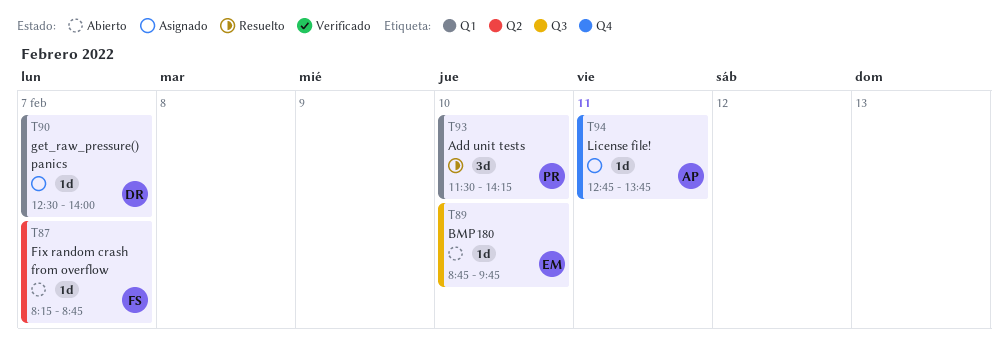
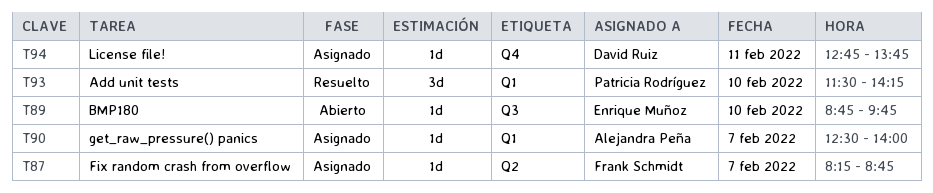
T87, status: Abierto -> Asignado
T90, owner: David Ruiz -> Alejandra Peña
T94, owner: Alejandra Peña -> David Ruiz

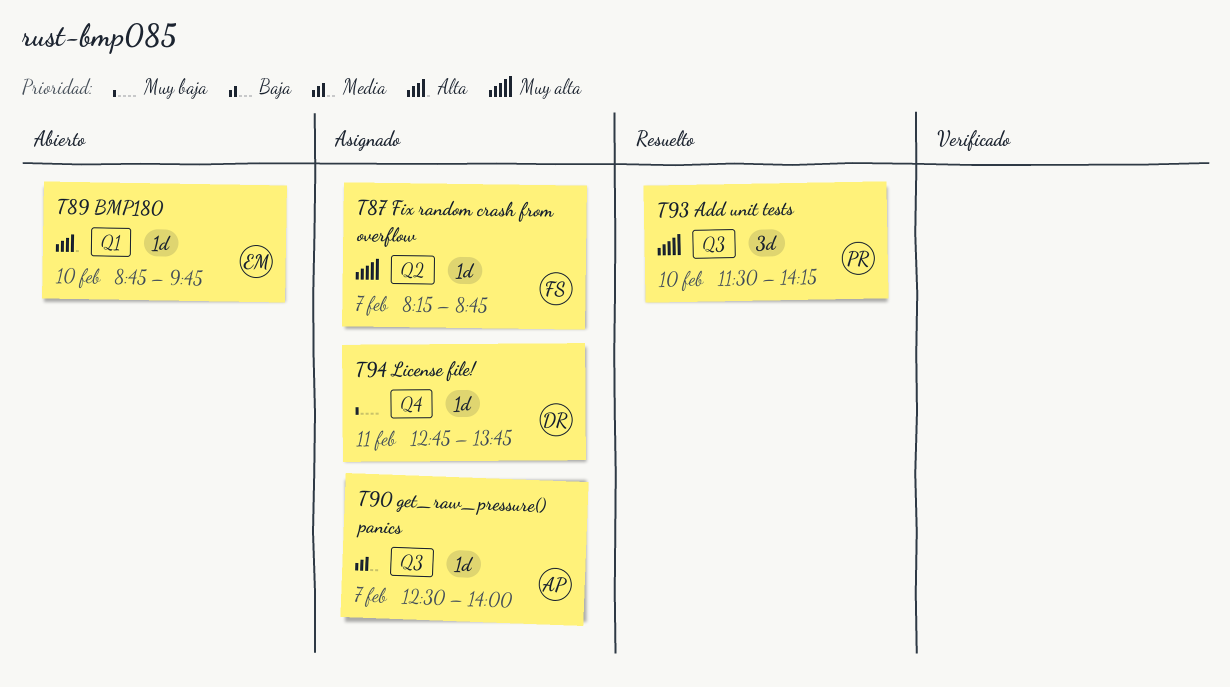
T89, label: Q3 -> Q1
T90, label: Q1 -> Q3
T93, label: Q1 -> Q3

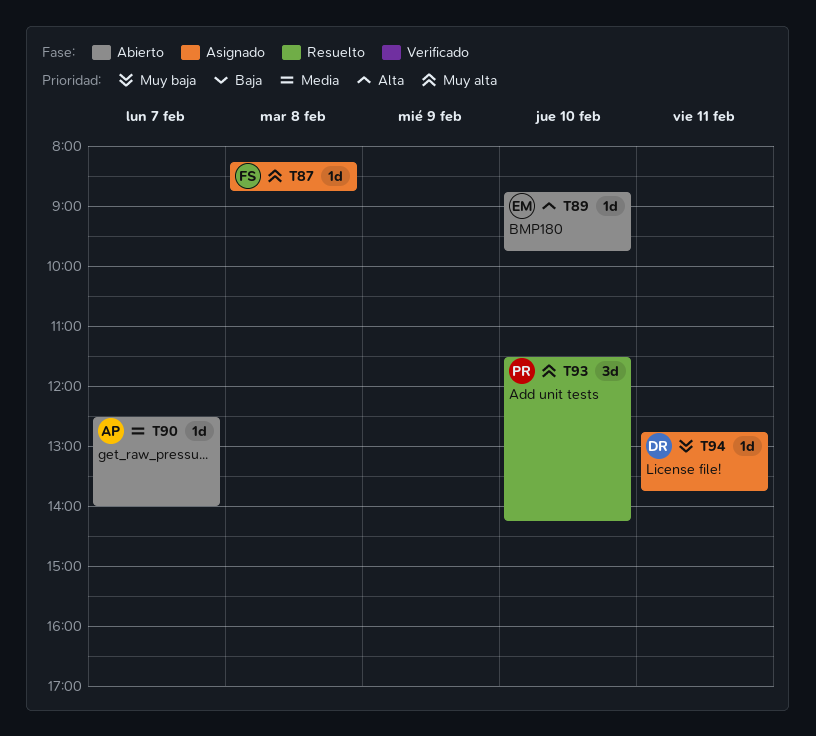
T87, day: Feb 7 -> Feb 8
T90, status: Asignado -> Abierto

